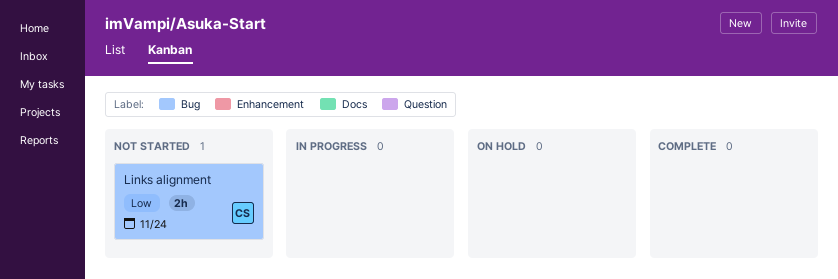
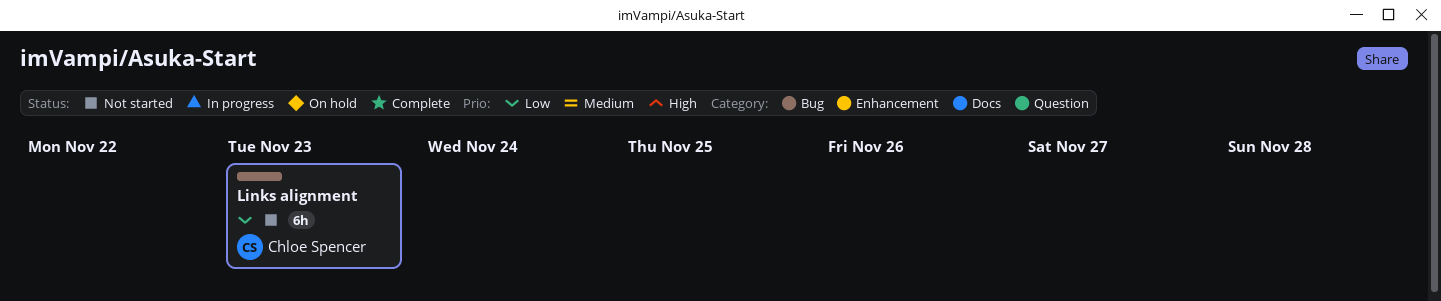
Links alignment, estimate: 2h -> 6h
Links alignment, due: Nov 24 -> Nov 23

